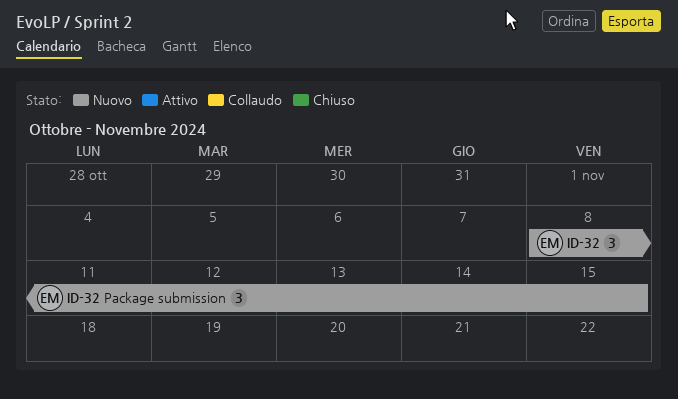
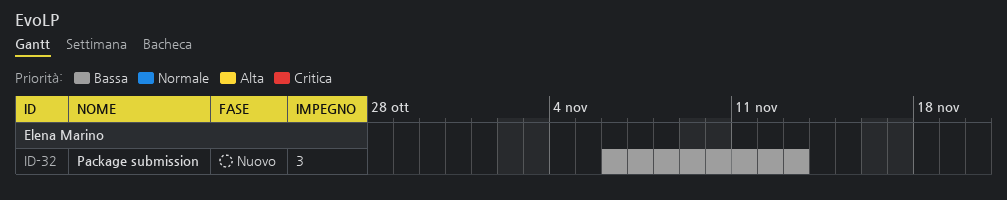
ID-32, start: Nov 8 -> Nov 6
ID-32, due: Nov 15 -> Nov 13

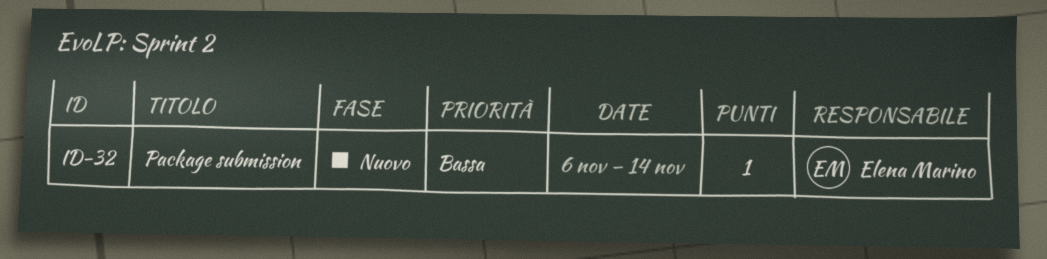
ID-32, estimate: 3 -> 1
ID-32, due: Nov 13 -> Nov 14

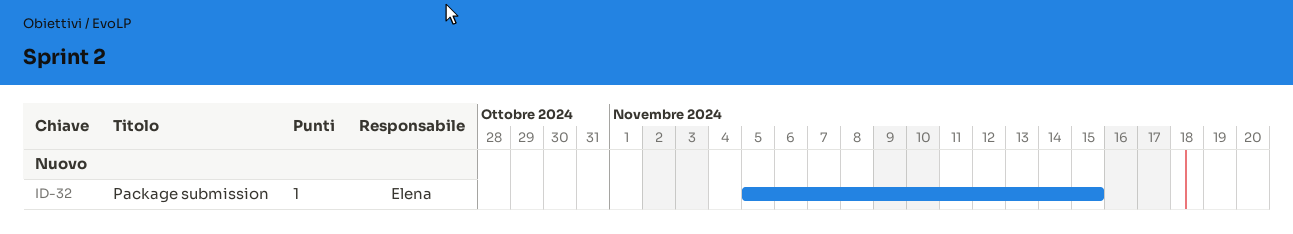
ID-32, start: Nov 6 -> Nov 5
ID-32, due: Nov 14 -> Nov 15

